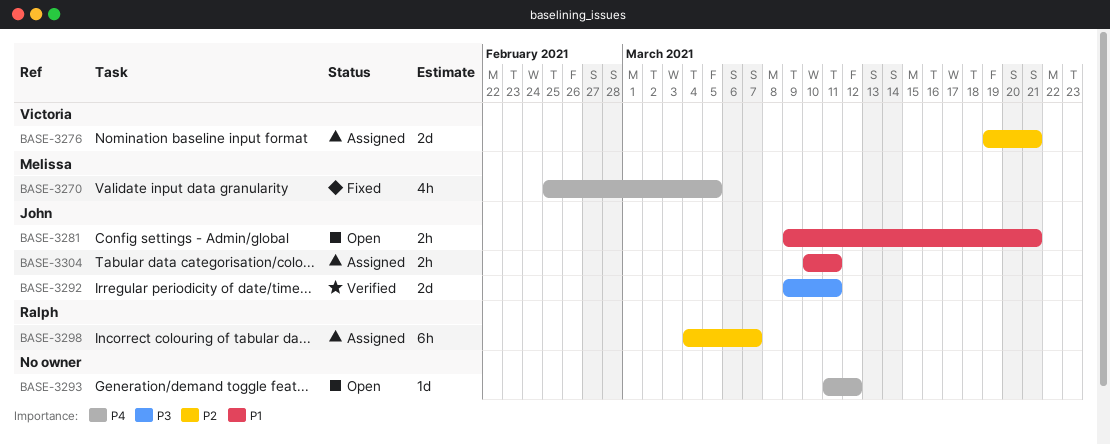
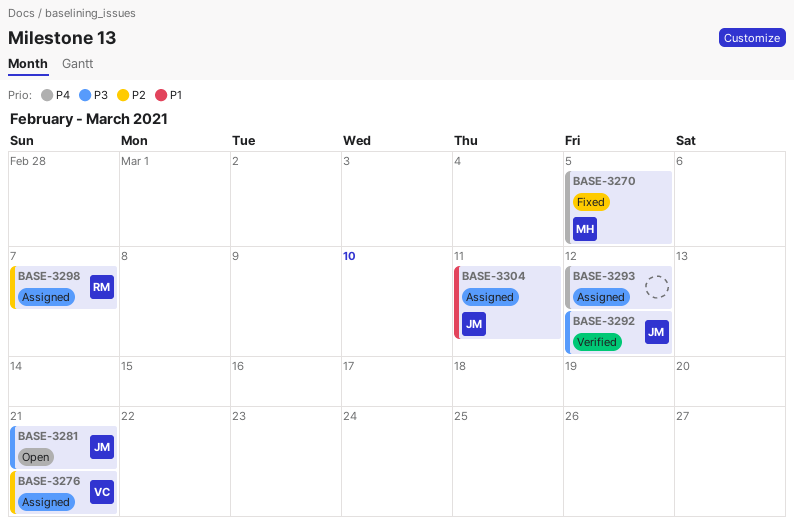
BASE-3281, priority: P1 -> P3
BASE-3292, due: Mar 11 -> Mar 12
BASE-3293, status: Open -> Assigned

